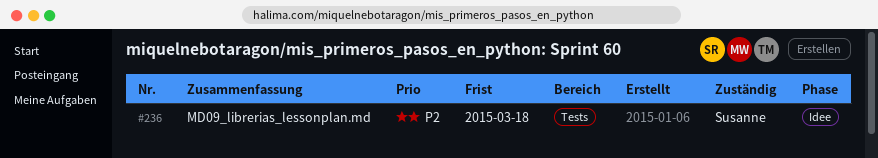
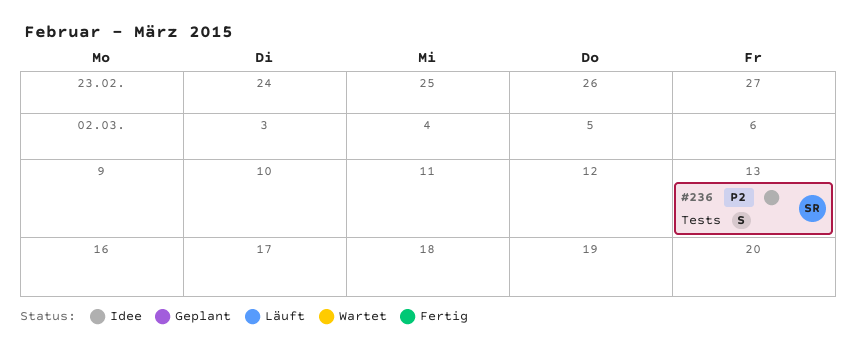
#236, due: Mar 18 -> Mar 13

